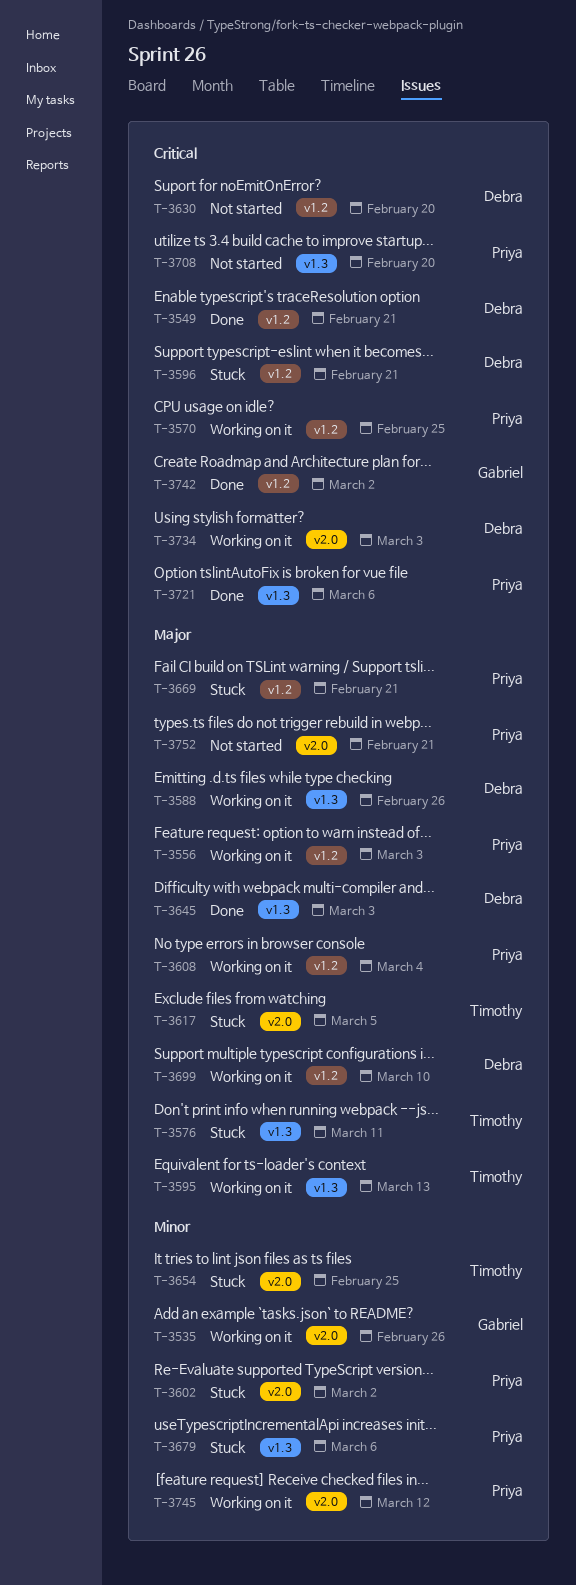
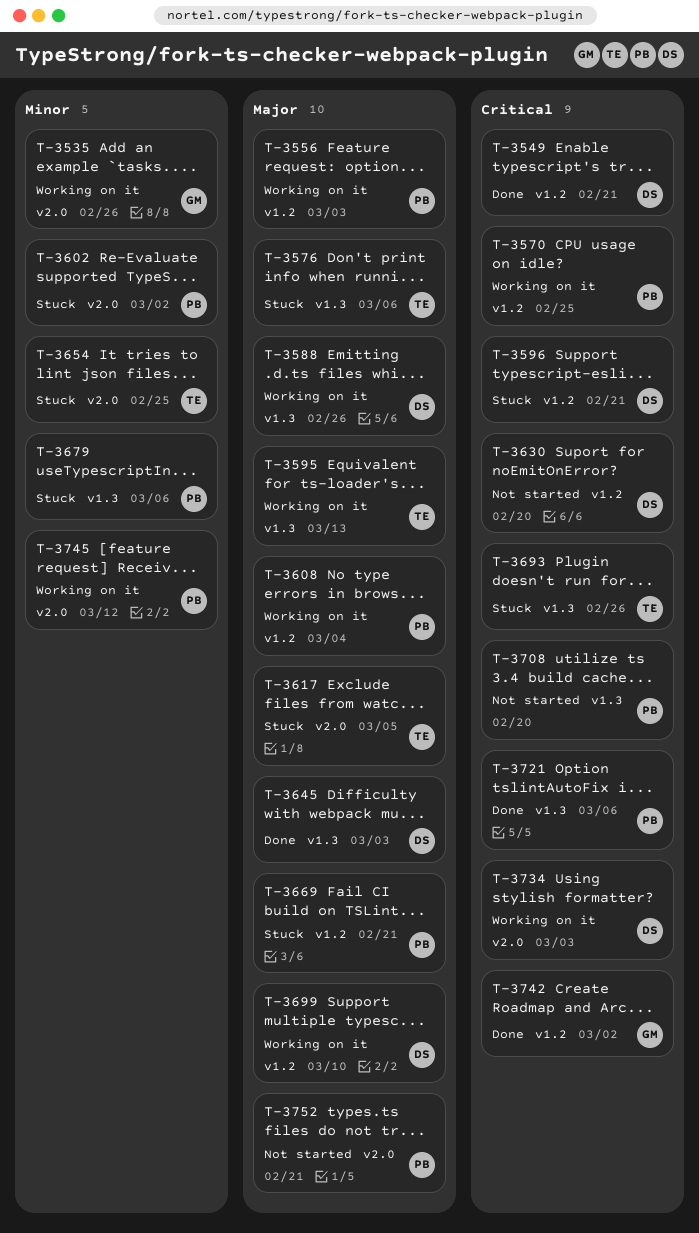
T-3576, due: Mar 11 -> Mar 6
T-3693: none -> present

